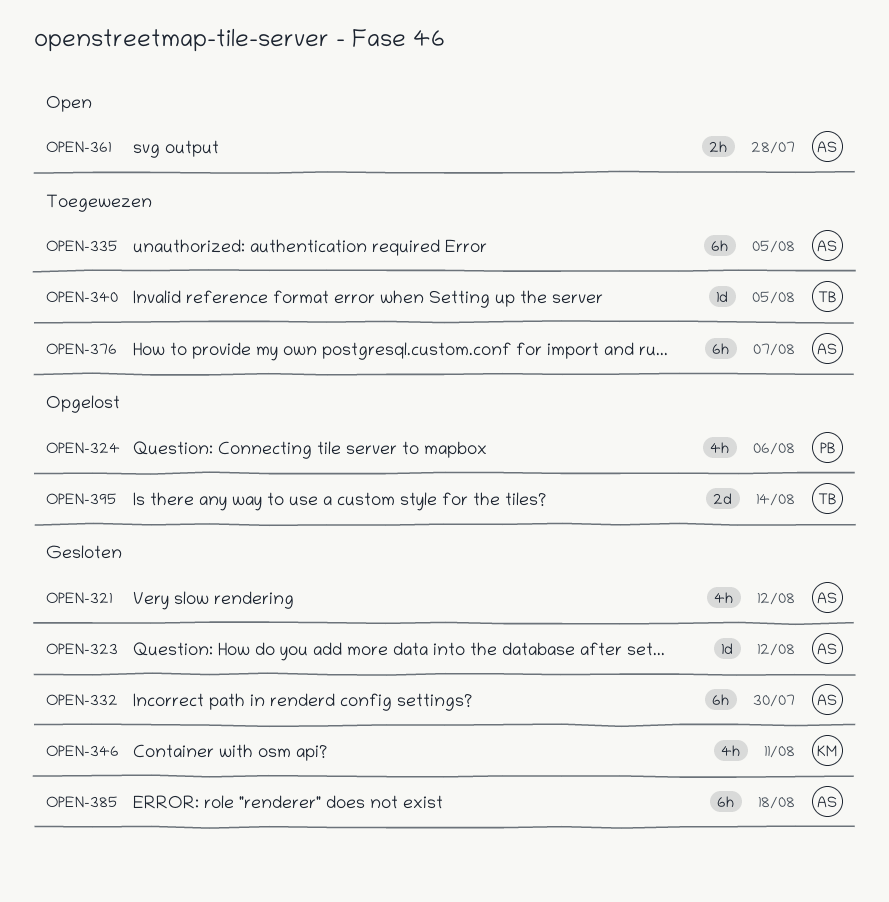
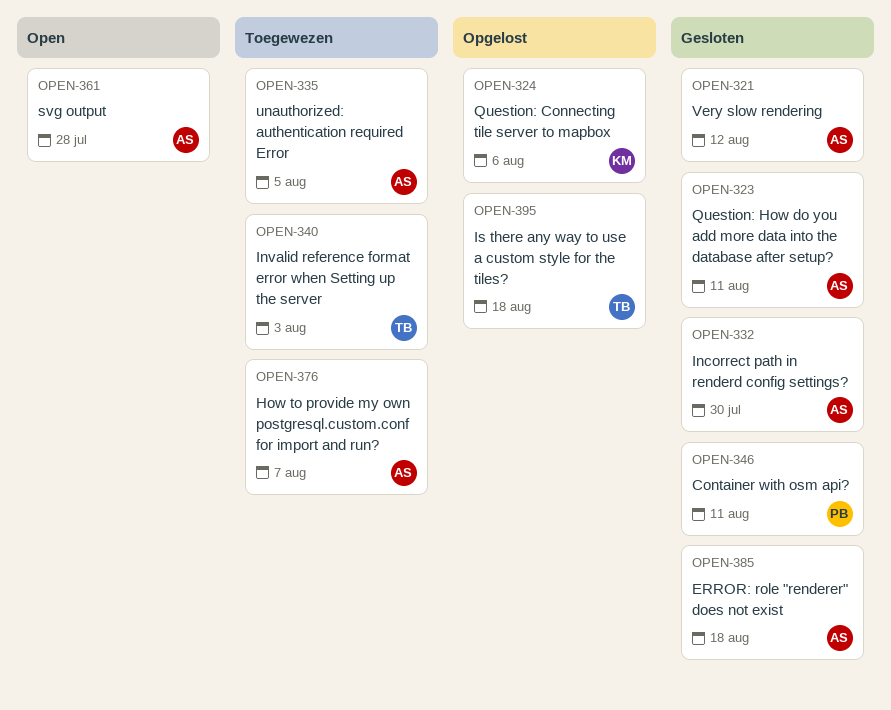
OPEN-323, due: Aug 12 -> Aug 11
OPEN-324, owner: PB -> KM
OPEN-340, due: Aug 5 -> Aug 3
OPEN-346, owner: KM -> PB
OPEN-395, due: Aug 14 -> Aug 18

